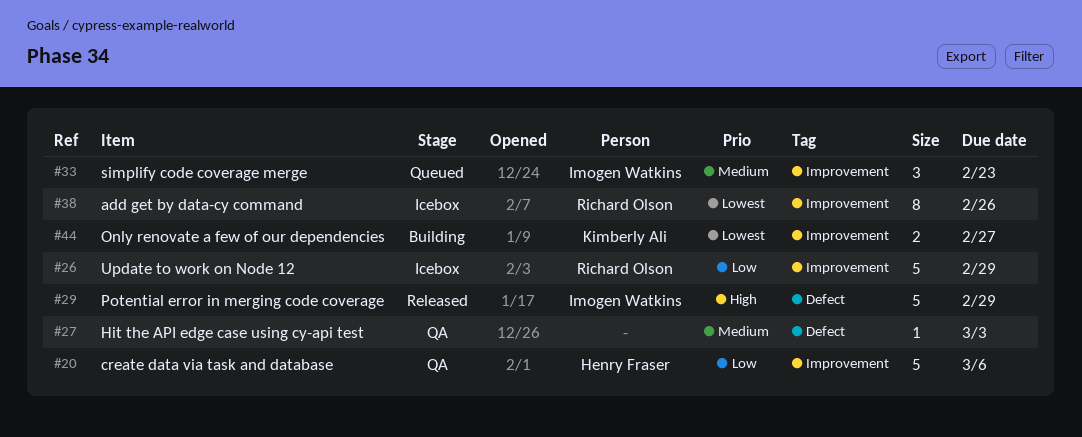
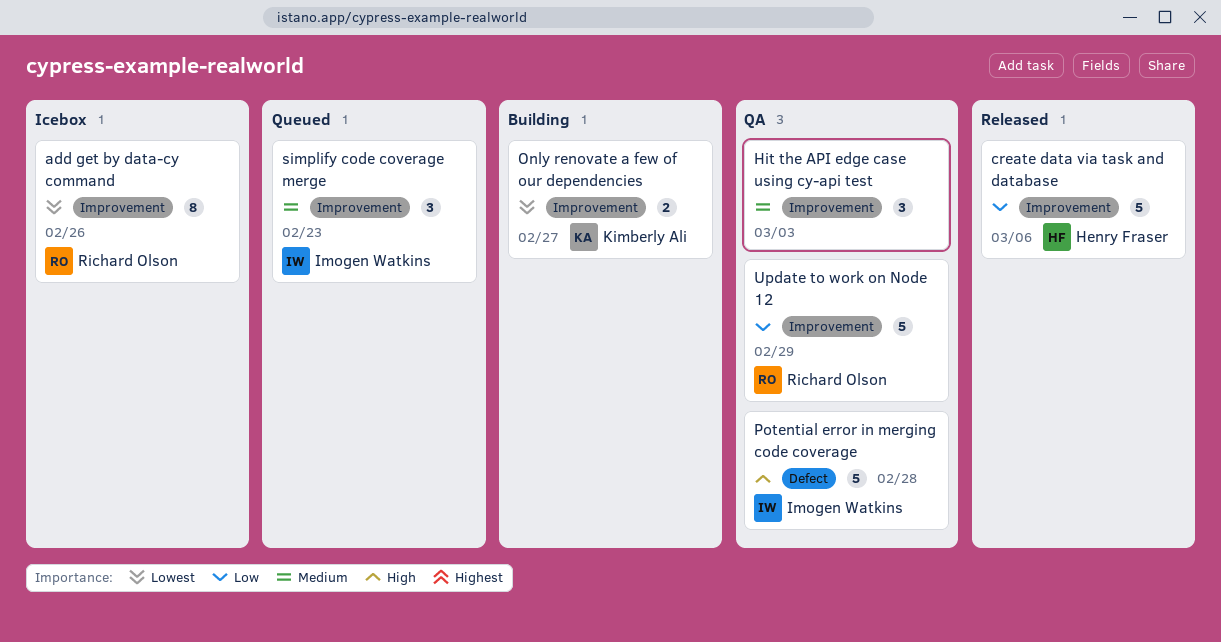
create data via task and database, status: QA -> Released
Hit the API edge case using cy-api test, label: Defect -> Improvement
Hit the API edge case using cy-api test, estimate: 1 -> 3
Potential error in merging code coverage, status: Released -> QA
Potential error in merging code coverage, due: Feb 29 -> Feb 28
Update to work on Node 12, status: Icebox -> QA

